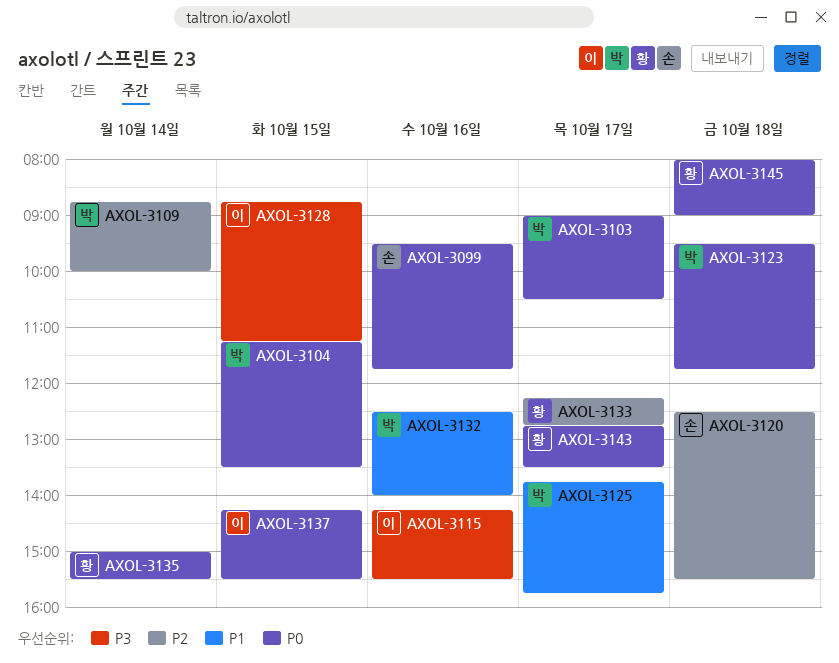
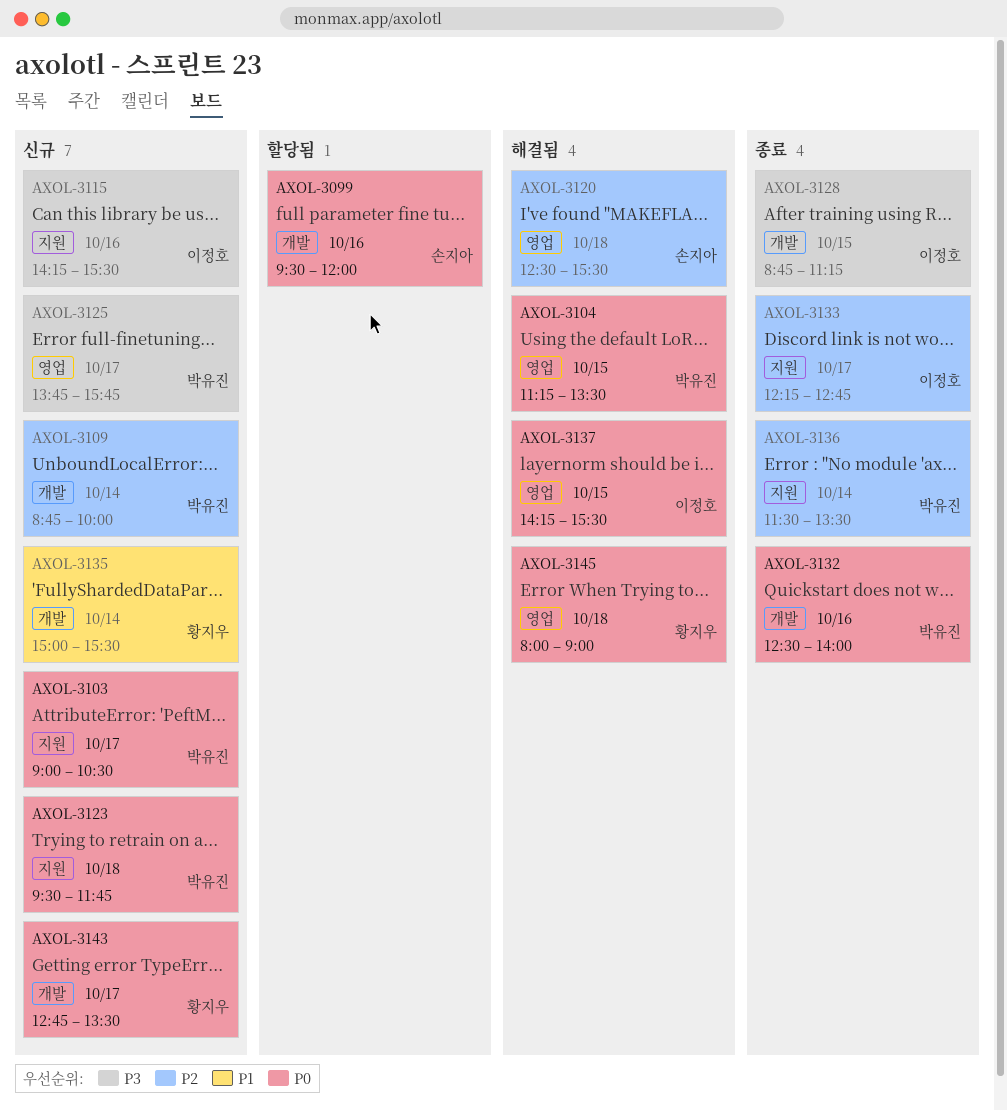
AXOL-3099, ends: 11:45 -> 12:00
AXOL-3125, priority: P1 -> P3
AXOL-3132, priority: P1 -> P0
AXOL-3133, owner: 황지우 -> 이정호
AXOL-3135, priority: P0 -> P1
AXOL-3136: none -> present

